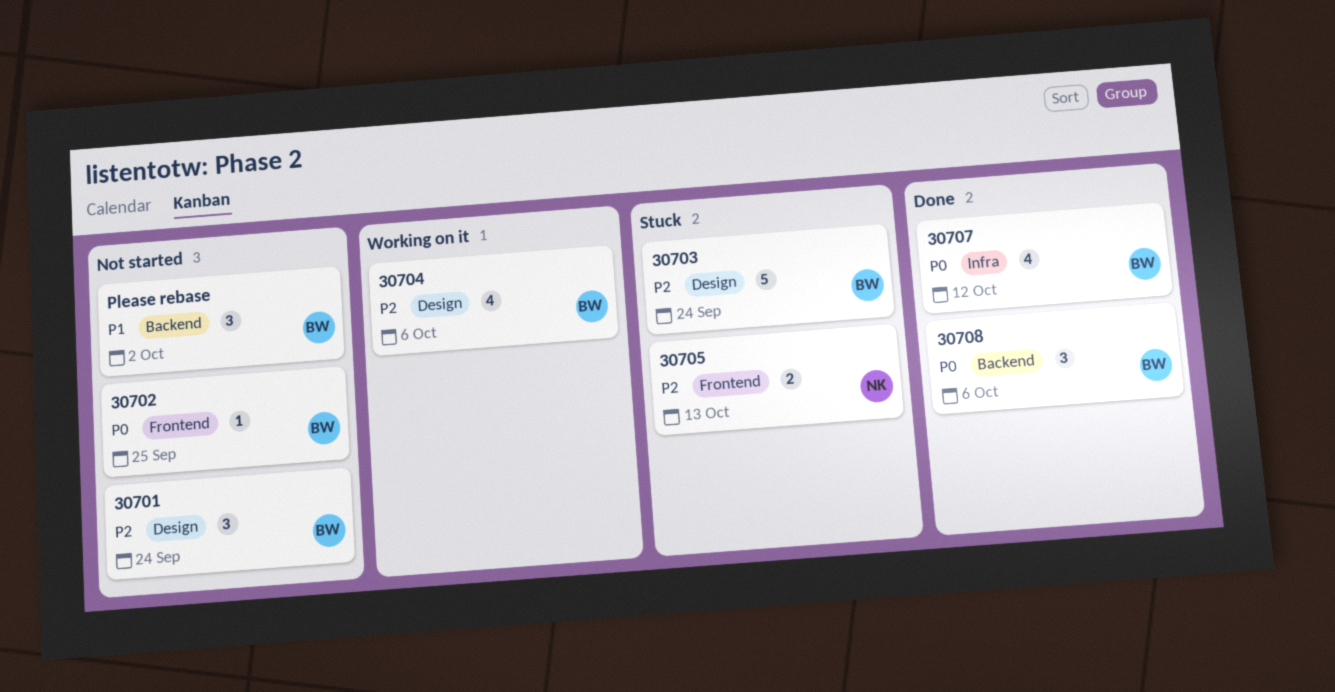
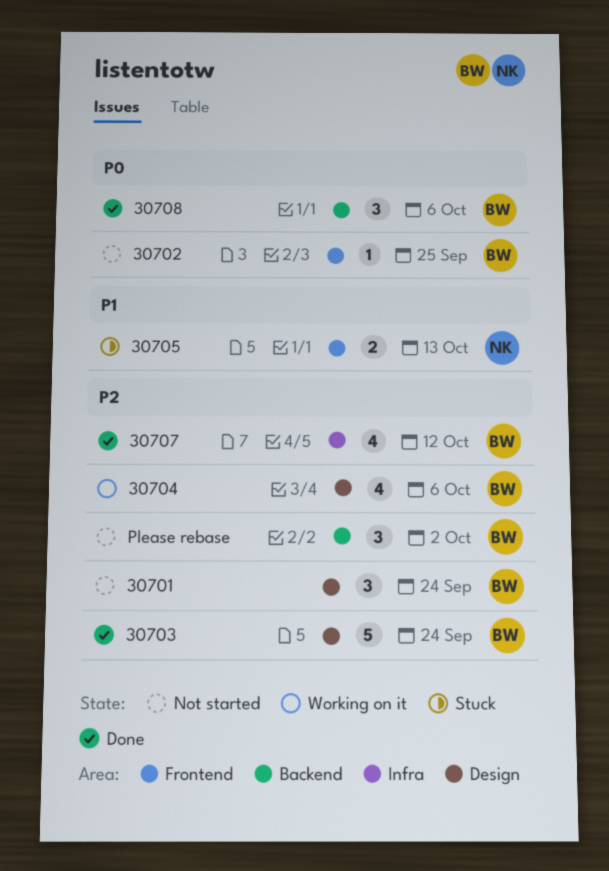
30703, status: Stuck -> Done
30705, priority: P2 -> P1
30707, priority: P0 -> P2
Please rebase, priority: P1 -> P2

